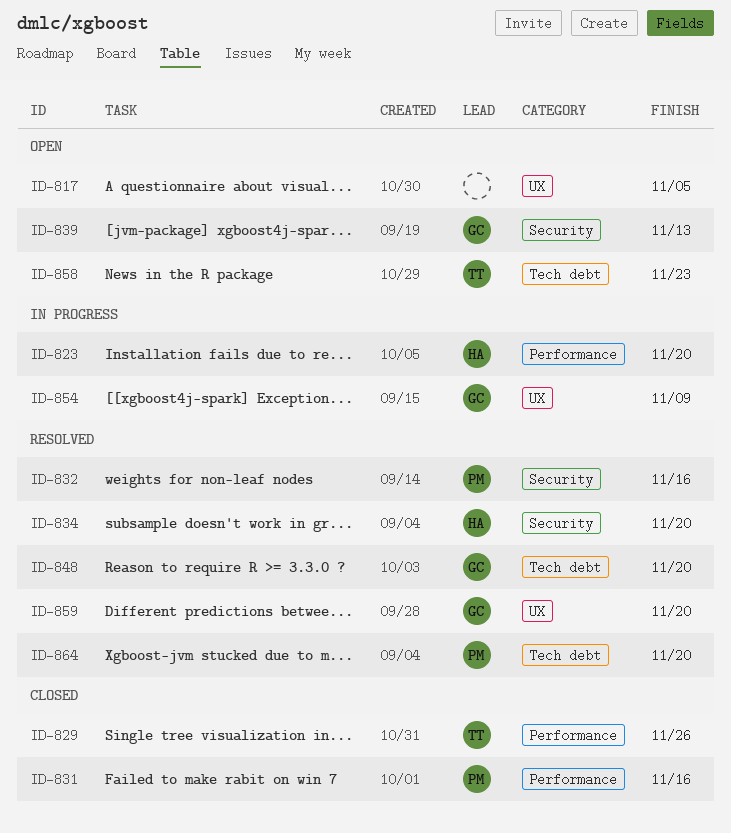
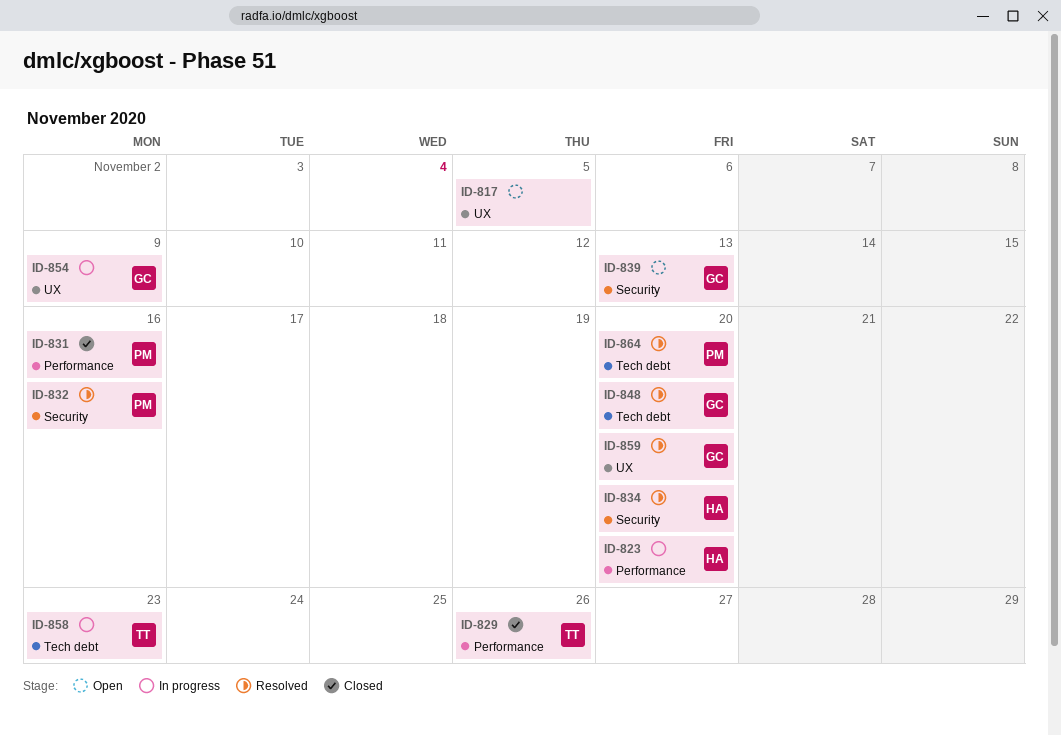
ID-858, status: Open -> In progress

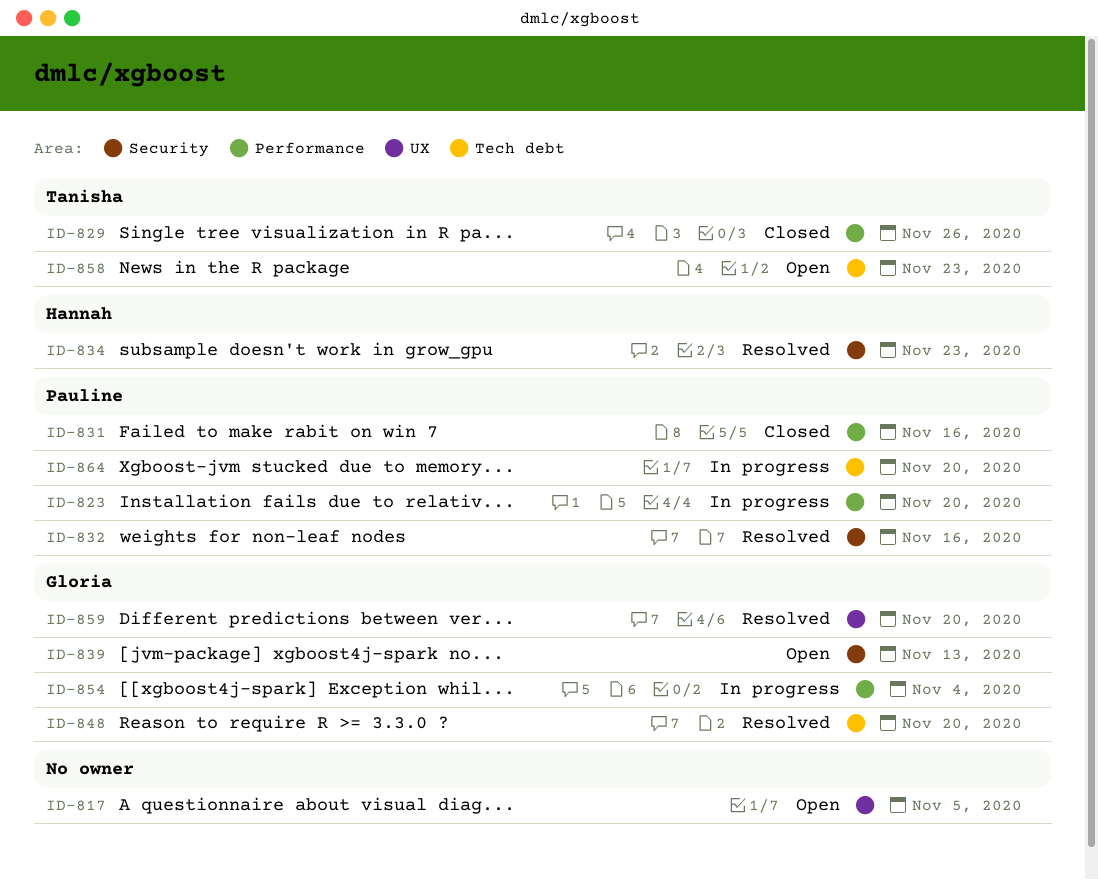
ID-823, owner: Hannah -> Pauline
ID-834, due: Nov 20 -> Nov 23
ID-854, label: UX -> Performance
ID-854, due: Nov 9 -> Nov 4
ID-858, status: In progress -> Open
ID-864, status: Resolved -> In progress

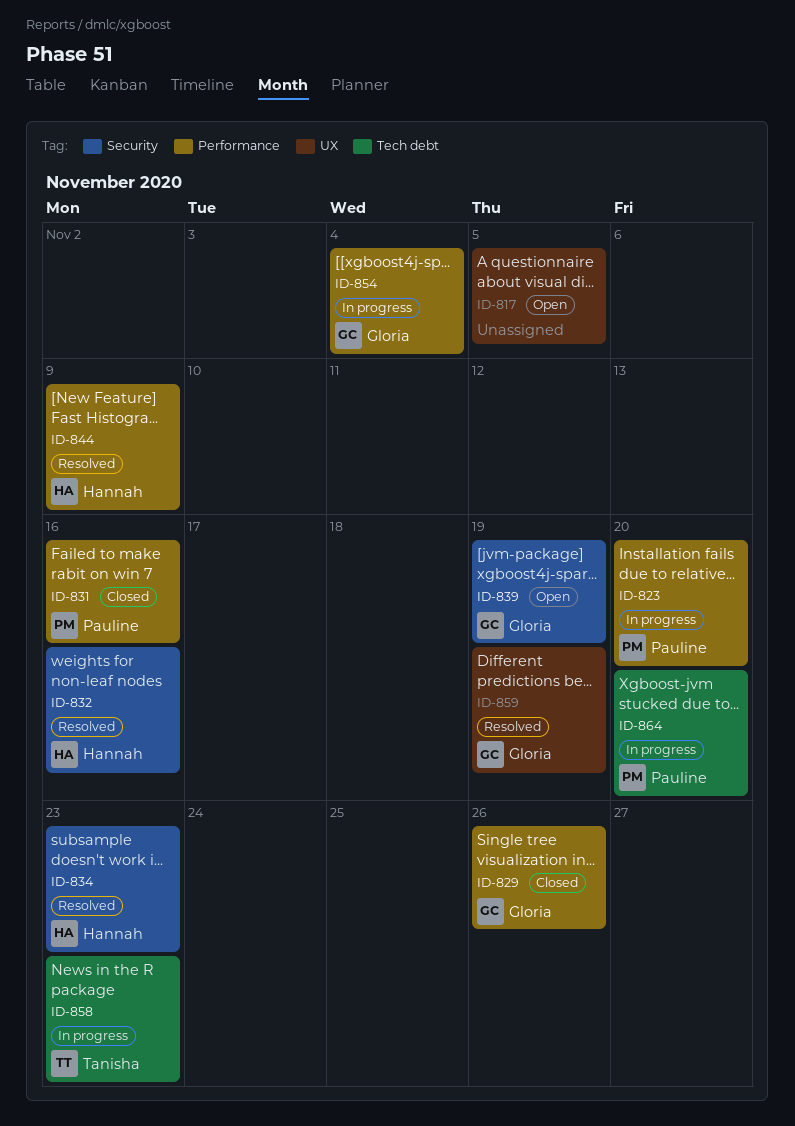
ID-829, owner: Tanisha -> Gloria
ID-832, owner: Pauline -> Hannah
ID-839, due: Nov 13 -> Nov 19
ID-844: none -> present
ID-848: present -> none
ID-858, status: Open -> In progress
ID-859, due: Nov 20 -> Nov 19

